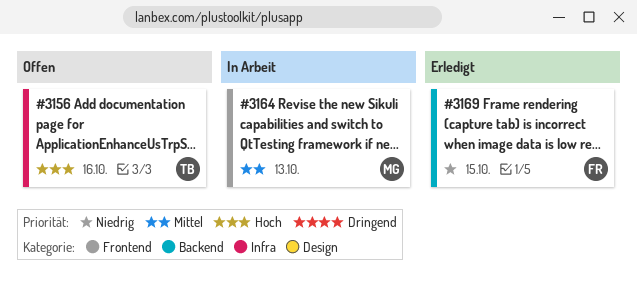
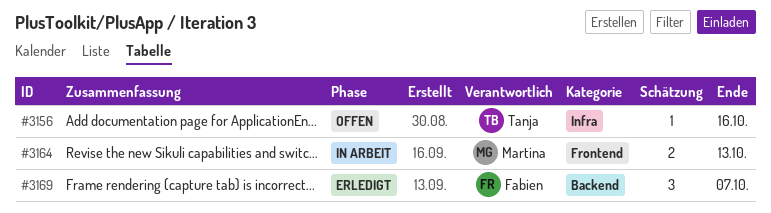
#3169, due: Oct 15 -> Oct 7

